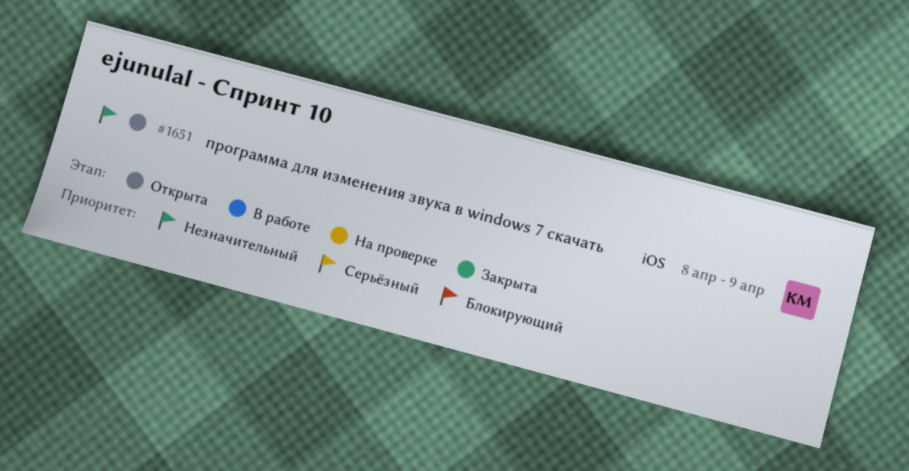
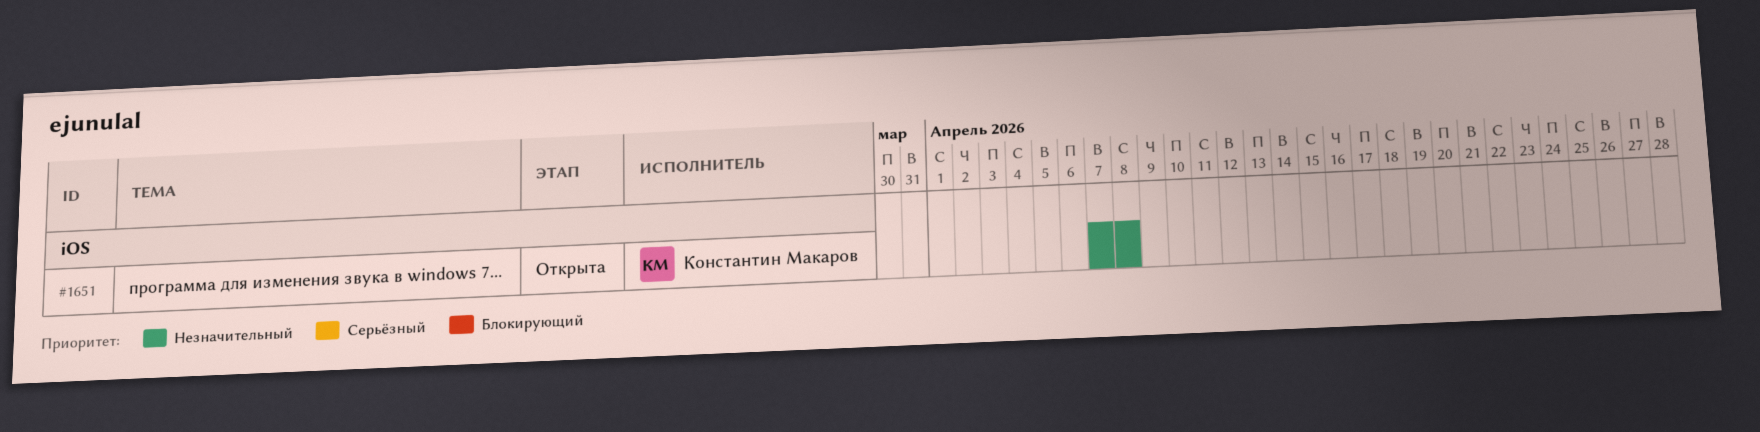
#1651, start: Apr 8 -> Apr 7
#1651, due: Apr 9 -> Apr 8

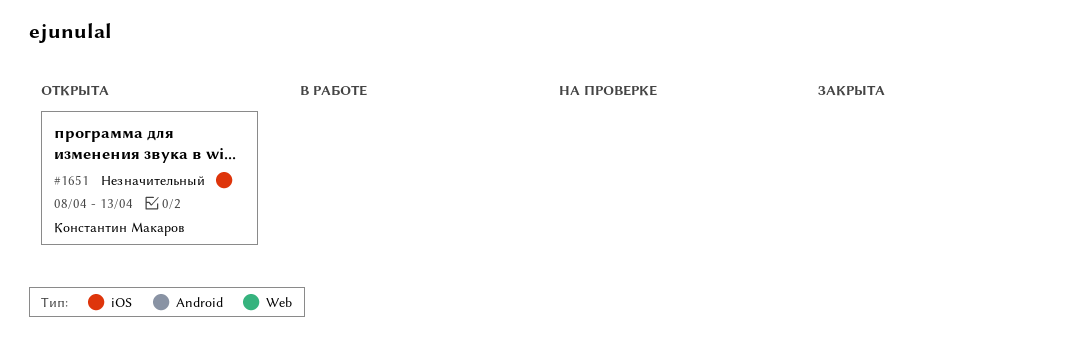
#1651, start: Apr 7 -> Apr 8
#1651, due: Apr 8 -> Apr 13

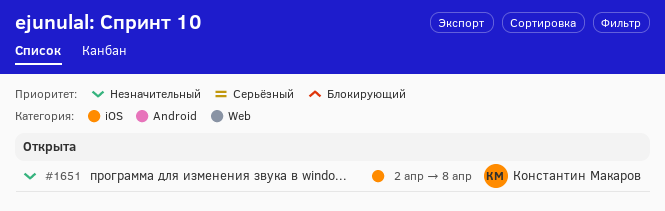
#1651, start: Apr 8 -> Apr 2
#1651, due: Apr 13 -> Apr 8

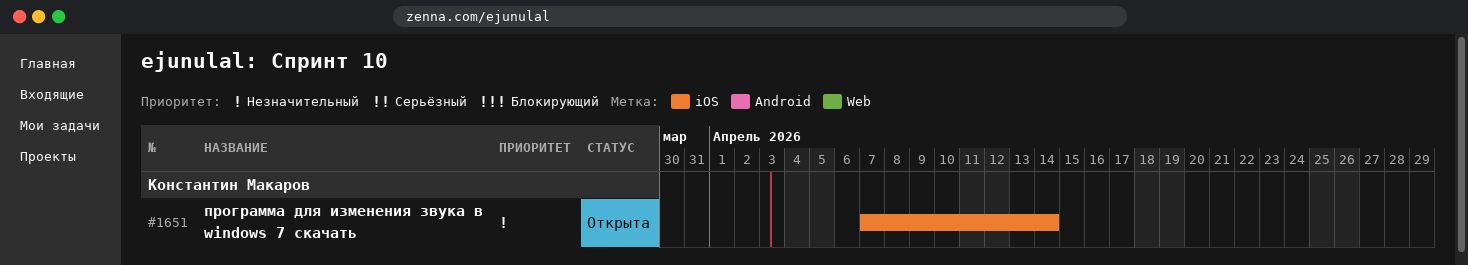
#1651, start: Apr 2 -> Apr 7
#1651, due: Apr 8 -> Apr 14

